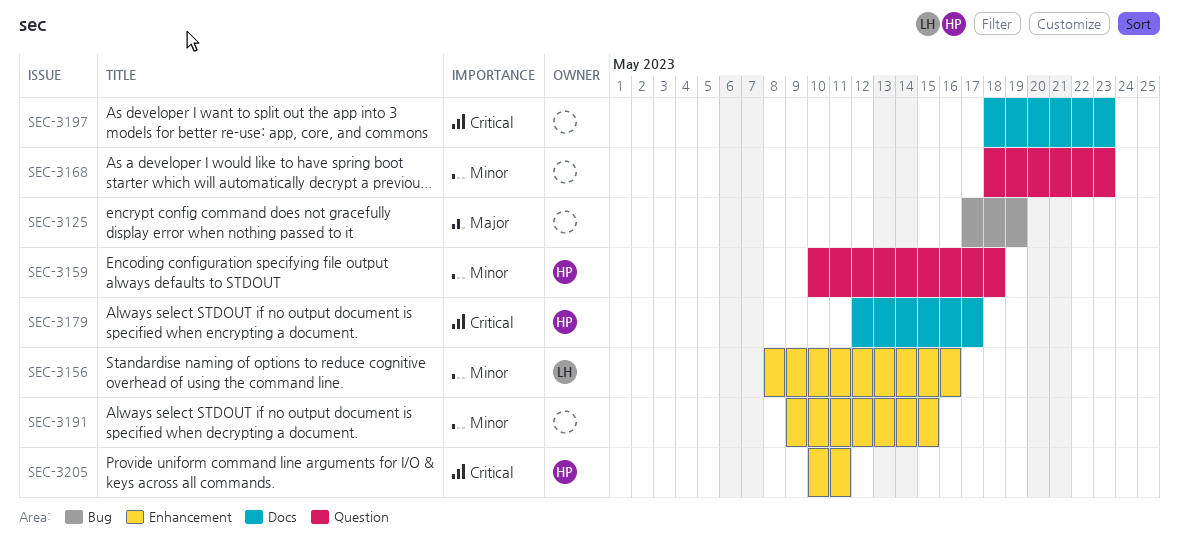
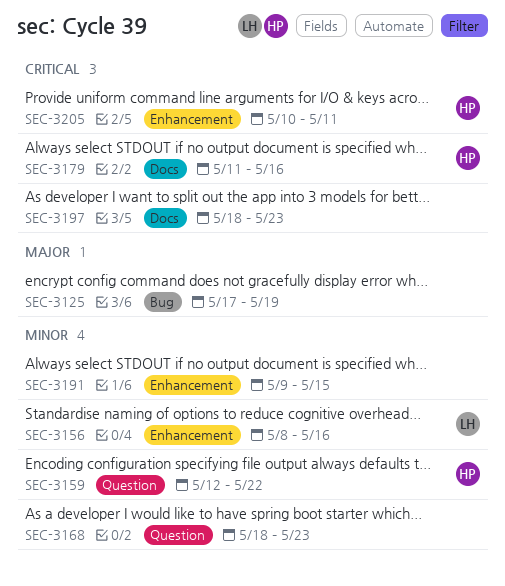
SEC-3159, start: May 10 -> May 12
SEC-3159, due: May 18 -> May 22
SEC-3179, start: May 12 -> May 11
SEC-3179, due: May 17 -> May 16

